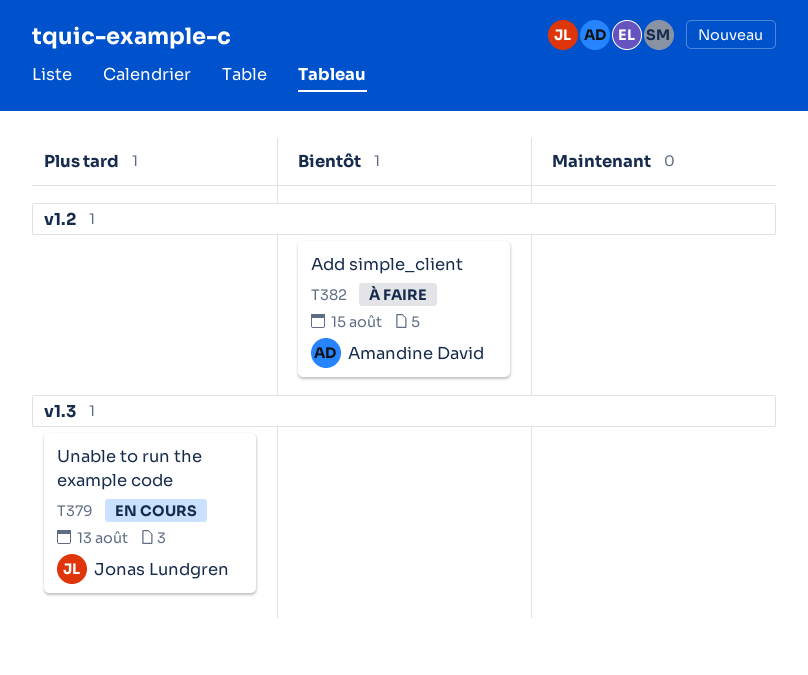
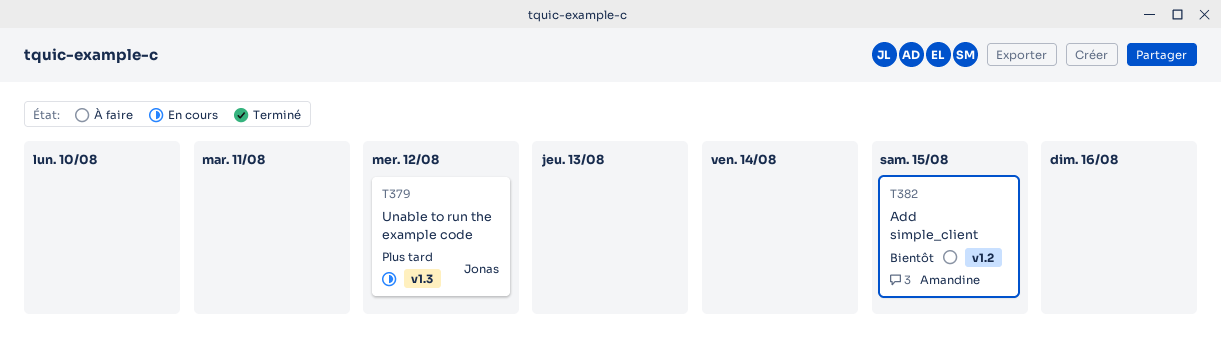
T379, due: Aug 13 -> Aug 12

